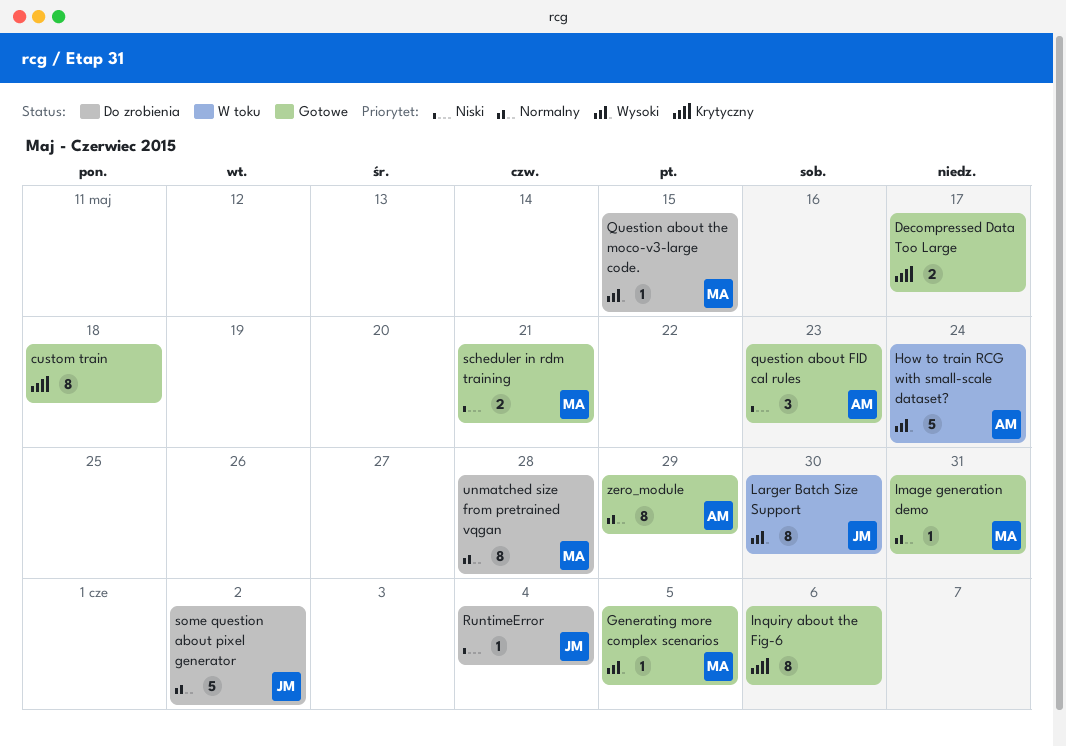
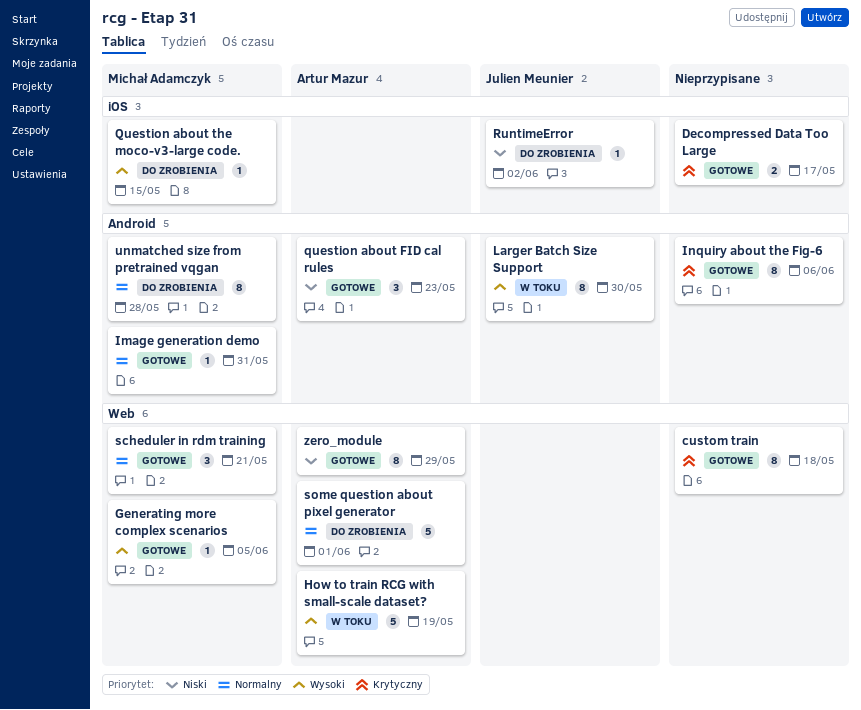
How to train RCG with small-scale dataset?, due: May 24 -> May 19
RuntimeError, due: Jun 4 -> Jun 2
scheduler in rdm training, priority: Niski -> Normalny
scheduler in rdm training, estimate: 2 -> 3
some question about pixel generator, owner: Julien Meunier -> Artur Mazur
some question about pixel generator, due: Jun 2 -> Jun 1
zero_module, priority: Normalny -> Niski

